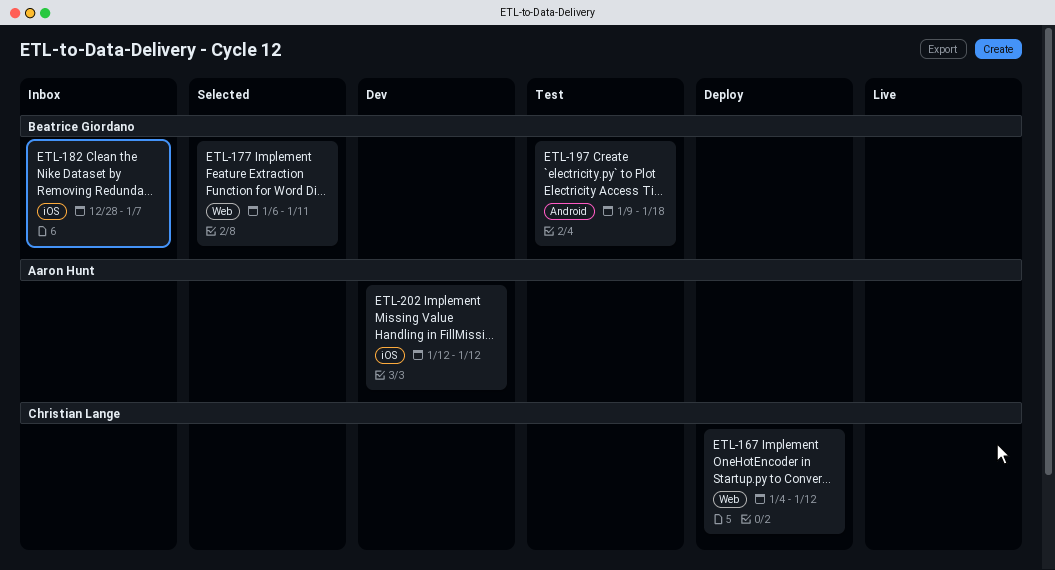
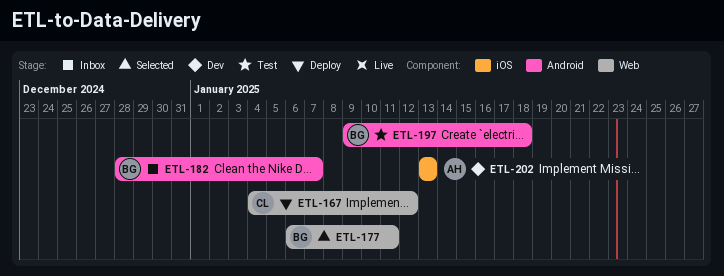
ETL-182, label: iOS -> Android
ETL-202, start: Jan 12 -> Jan 13
ETL-202, due: Jan 12 -> Jan 13

